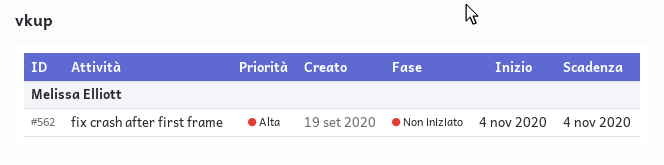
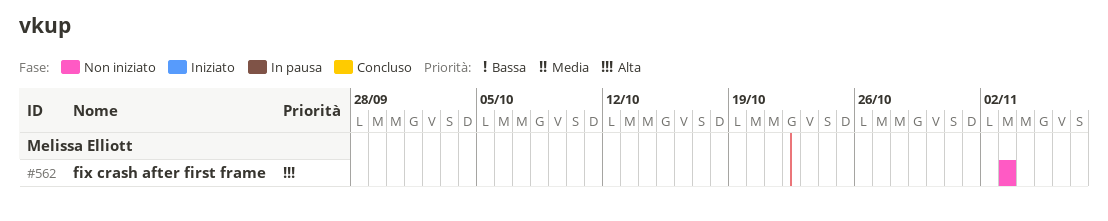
#562, start: Nov 4 -> Nov 3
#562, due: Nov 4 -> Nov 3

